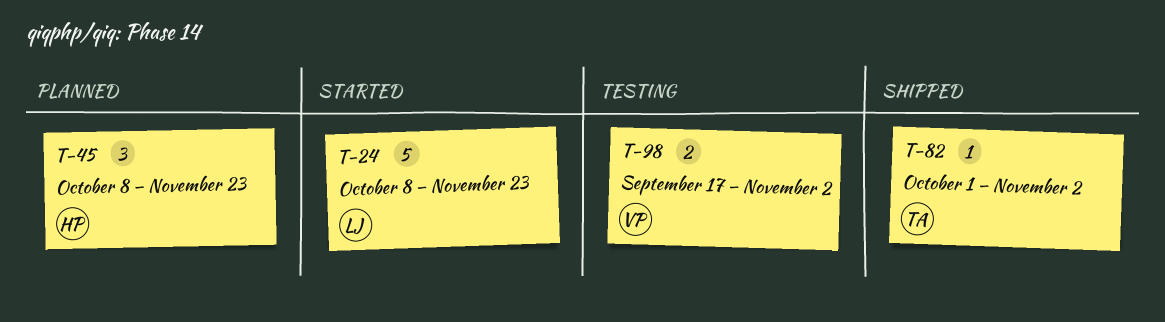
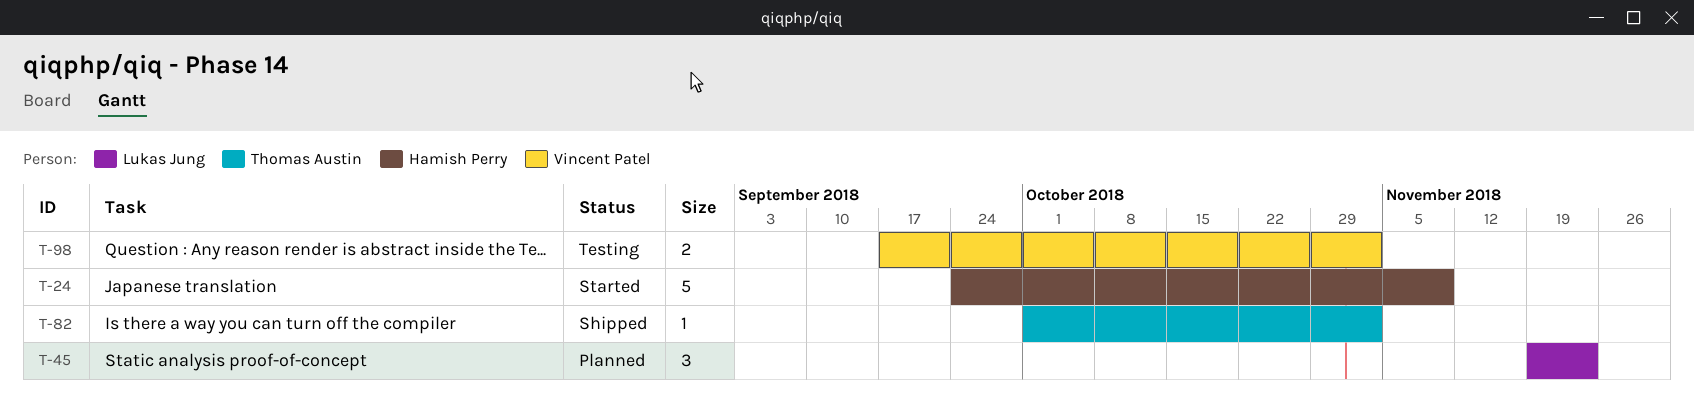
T-24, owner: Lukas Jung -> Hamish Perry
T-24, start: Oct 8 -> Sep 24
T-24, due: Nov 23 -> Nov 9
T-45, owner: Hamish Perry -> Lukas Jung
T-45, start: Oct 8 -> Nov 19

